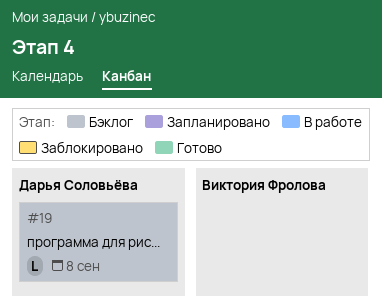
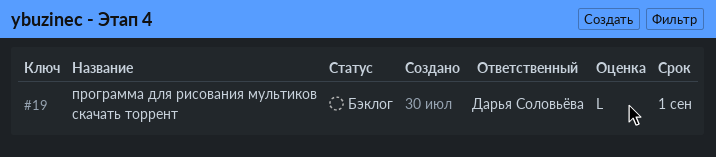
#19, due: Sep 8 -> Sep 1

